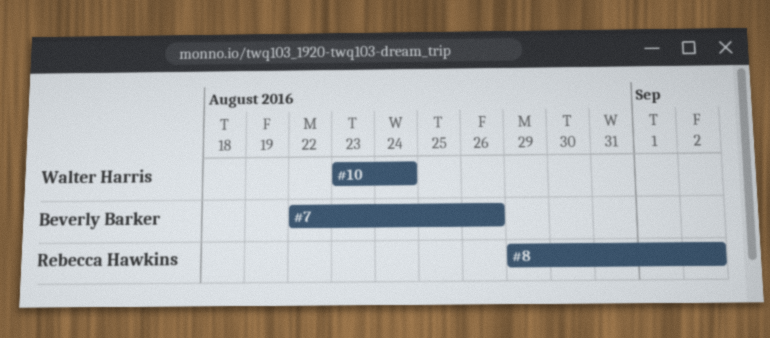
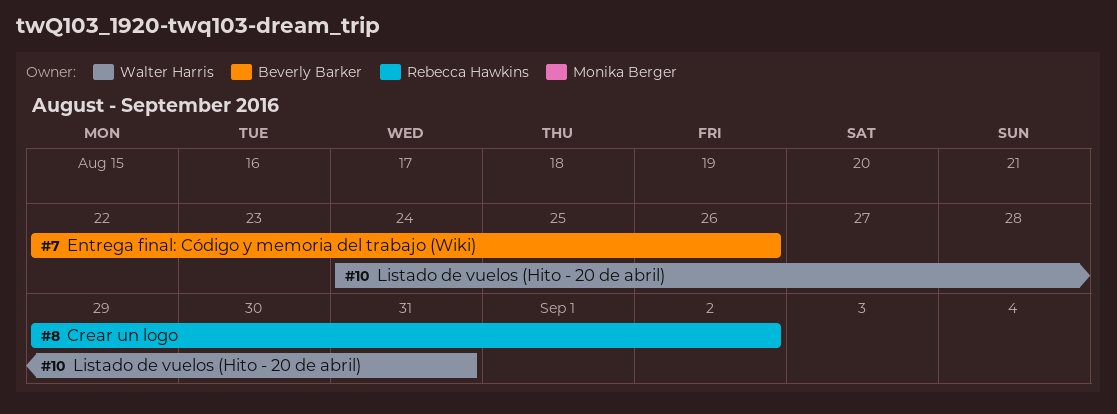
#10, start: Aug 23 -> Aug 24
#10, due: Aug 24 -> Aug 31

